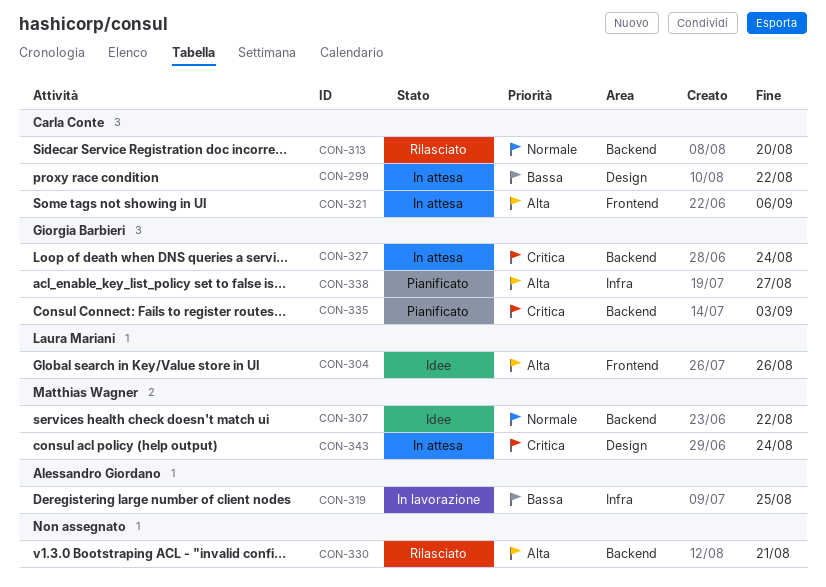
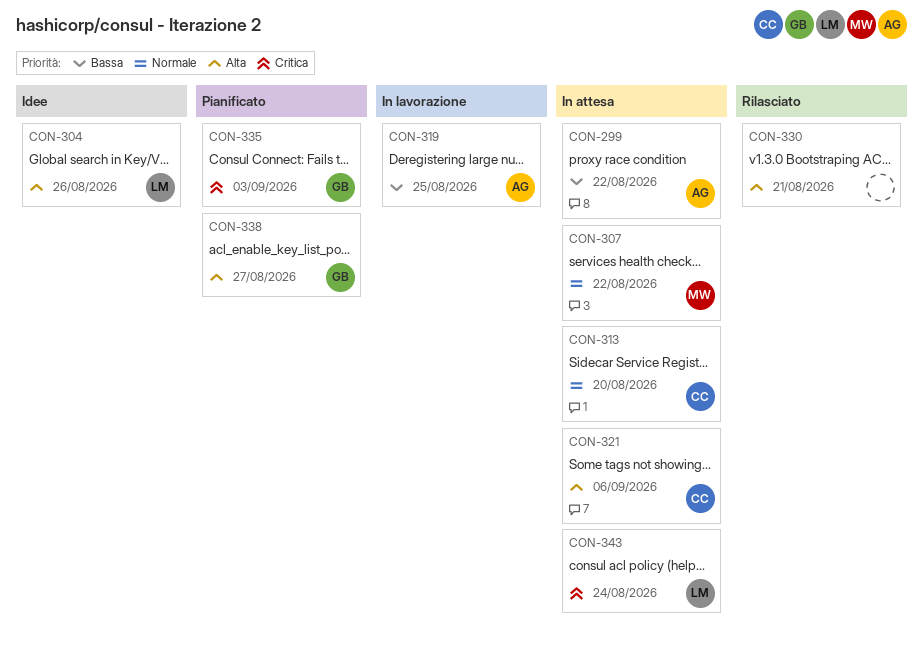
CON-299, owner: Carla Conte -> Alessandro Giordano
CON-307, status: Idee -> In attesa
CON-313, status: Rilasciato -> In attesa
CON-327: present -> none
CON-343, owner: Matthias Wagner -> Laura Mariani

